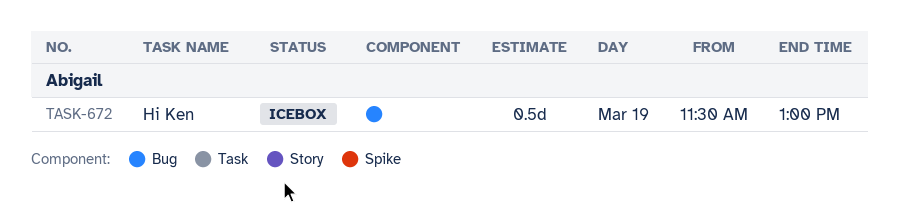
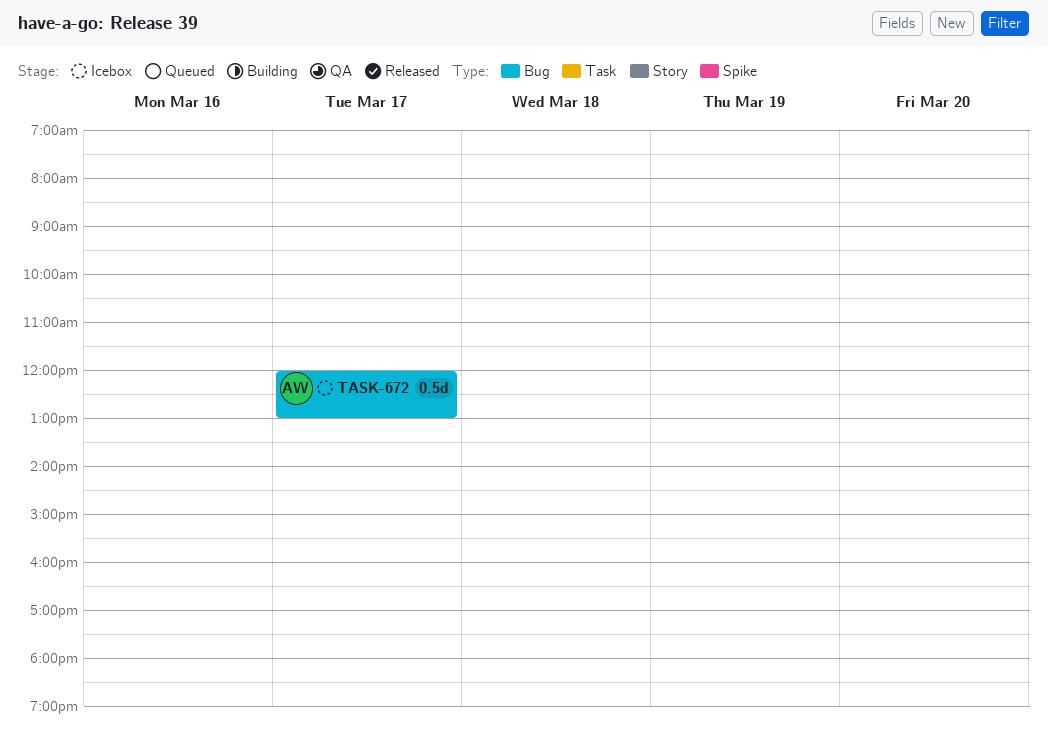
TASK-672, day: Mar 19 -> Mar 17
TASK-672, begins: 11:30 -> 12:00

